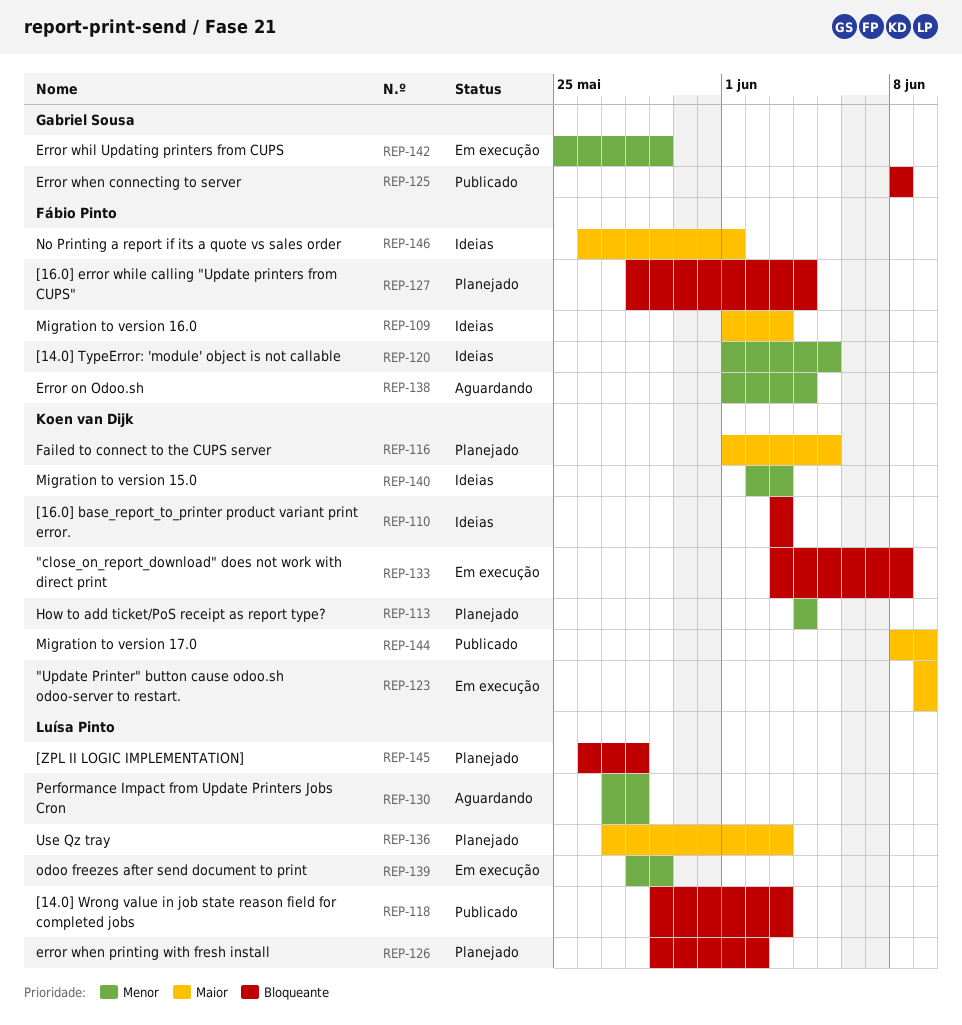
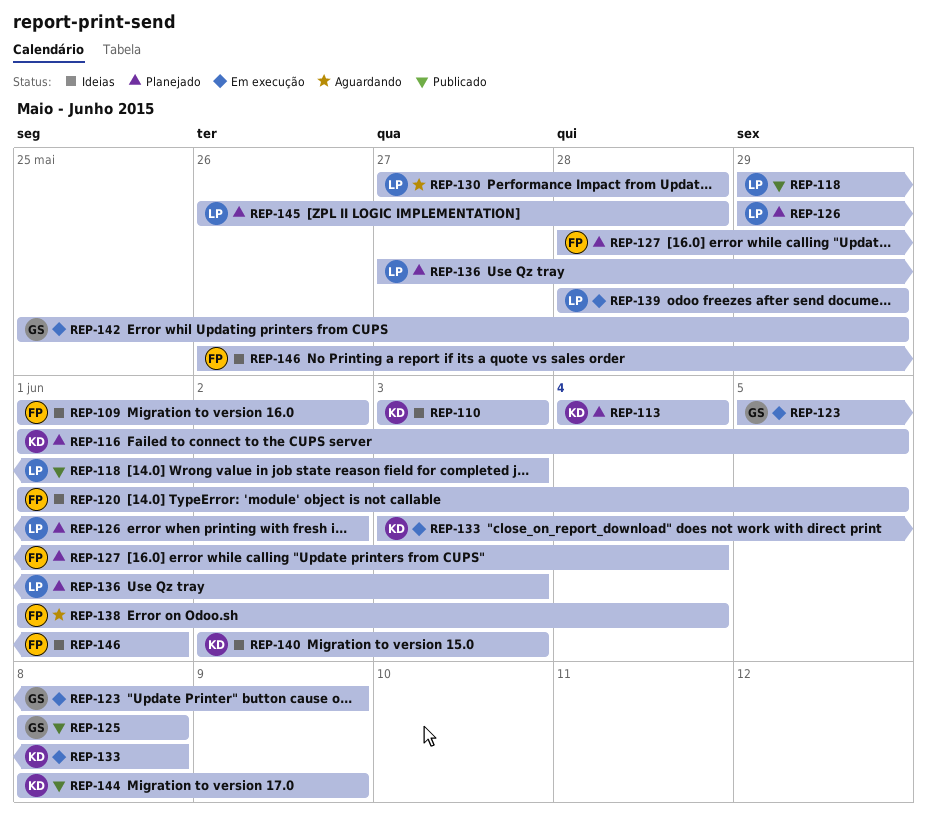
REP-109, due: Jun 3 -> Jun 2
REP-123, owner: Koen van Dijk -> Gabriel Sousa
REP-123, start: Jun 9 -> Jun 5

